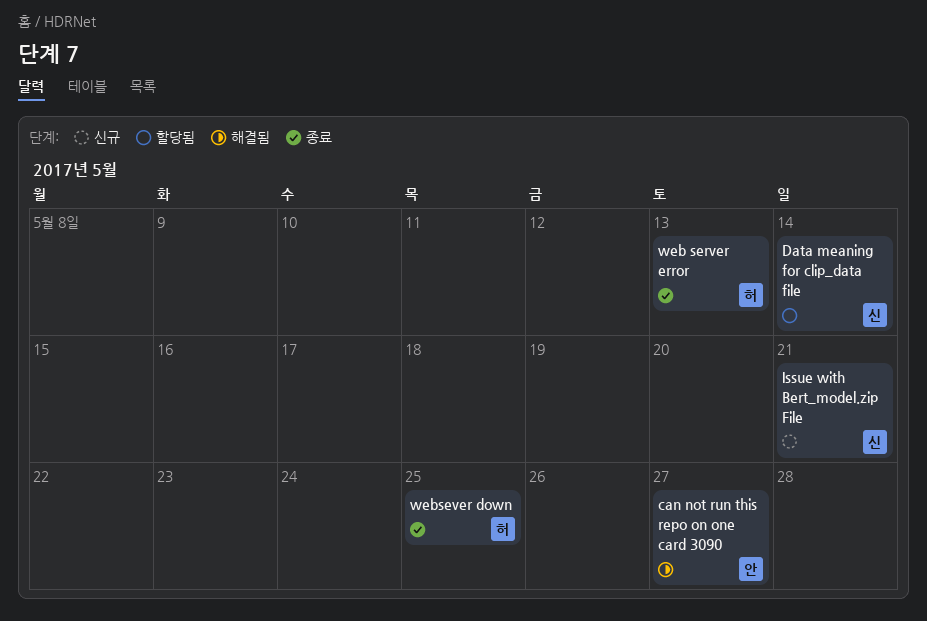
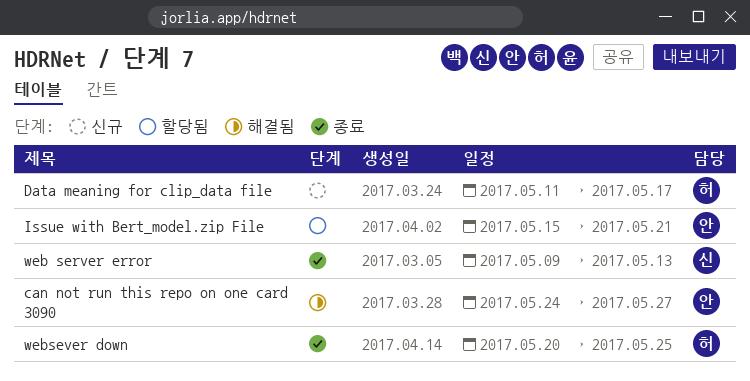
Data meaning for clip_data file, status: 할당됨 -> 신규
Data meaning for clip_data file, owner: 신 -> 허
Data meaning for clip_data file, due: May 14 -> May 17
Issue with Bert_model.zip File, status: 신규 -> 할당됨
Issue with Bert_model.zip File, owner: 신 -> 안
web server error, owner: 허 -> 신

